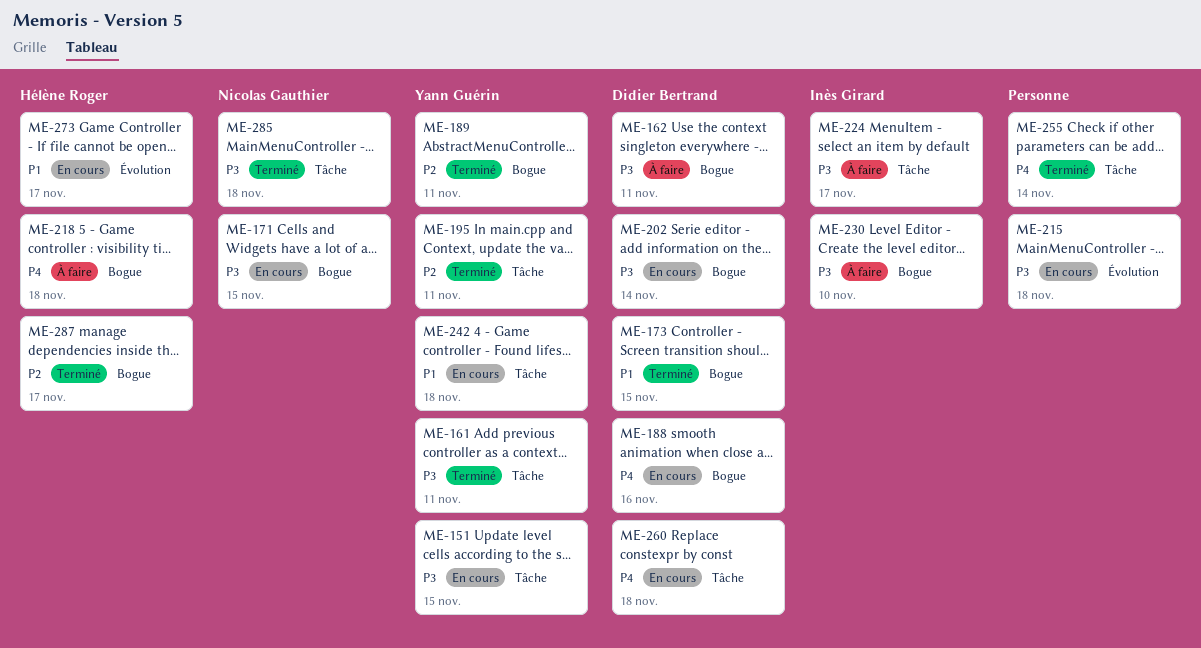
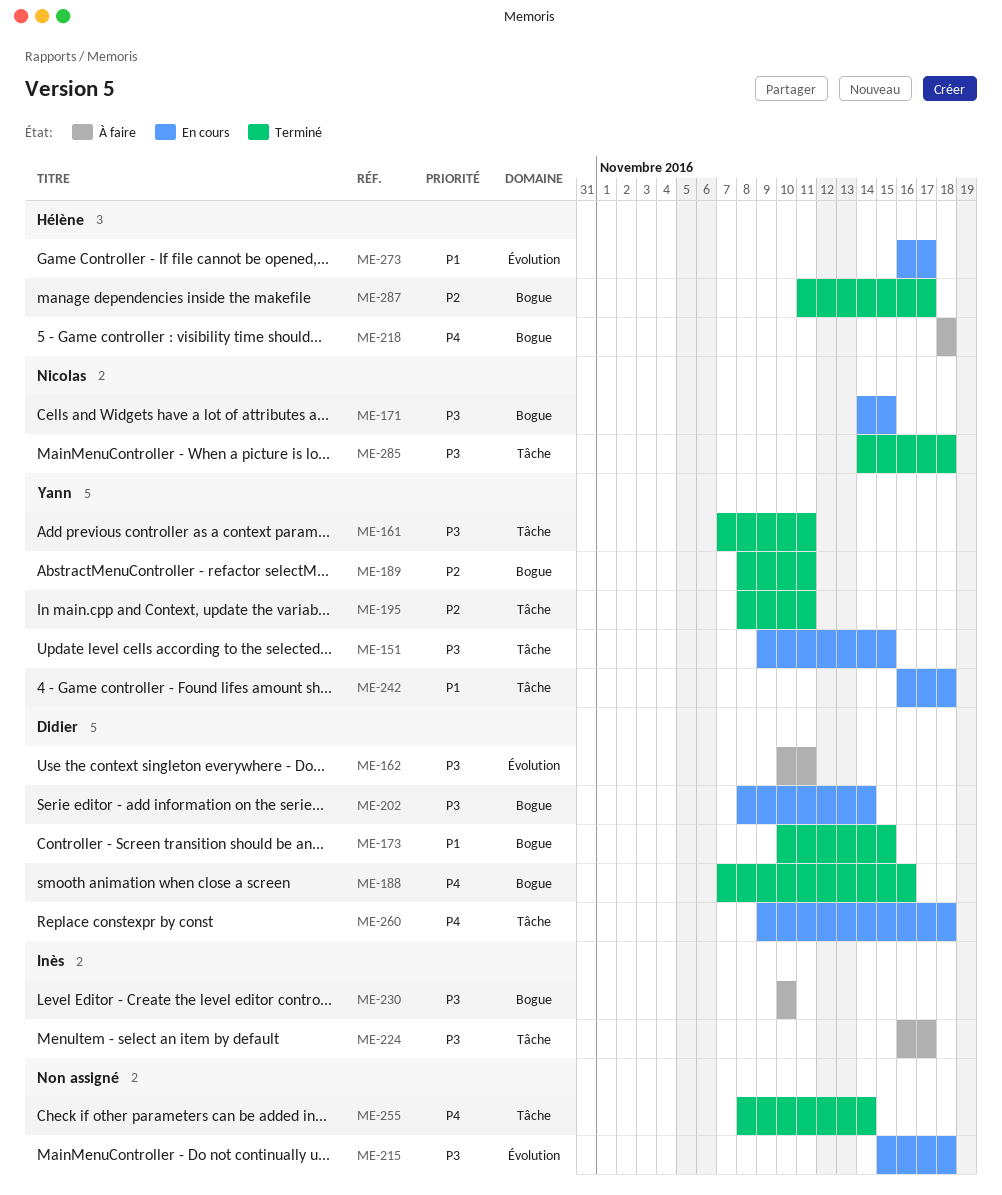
ME-162, label: Bogue -> Évolution
ME-188, status: En cours -> Terminé

